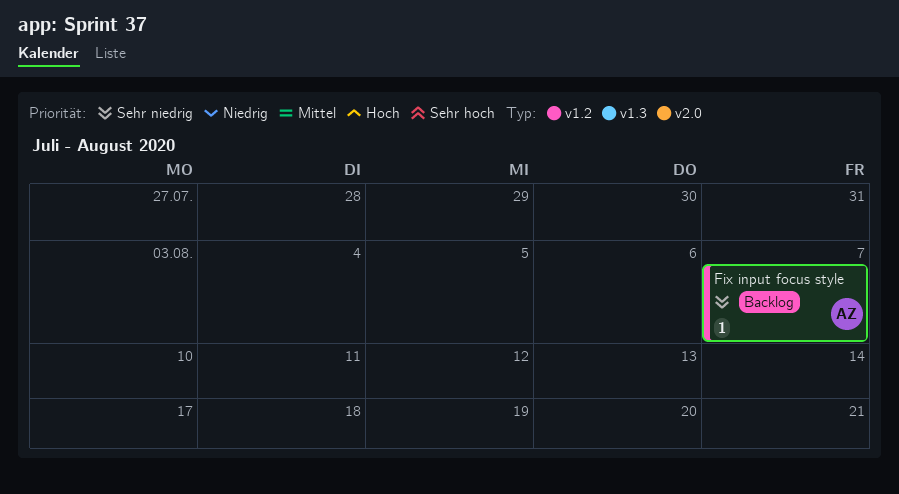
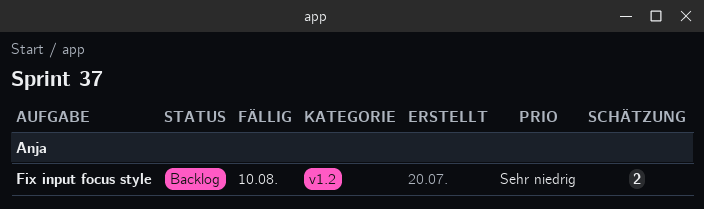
Fix input focus style, estimate: 1 -> 2
Fix input focus style, due: Aug 7 -> Aug 10

